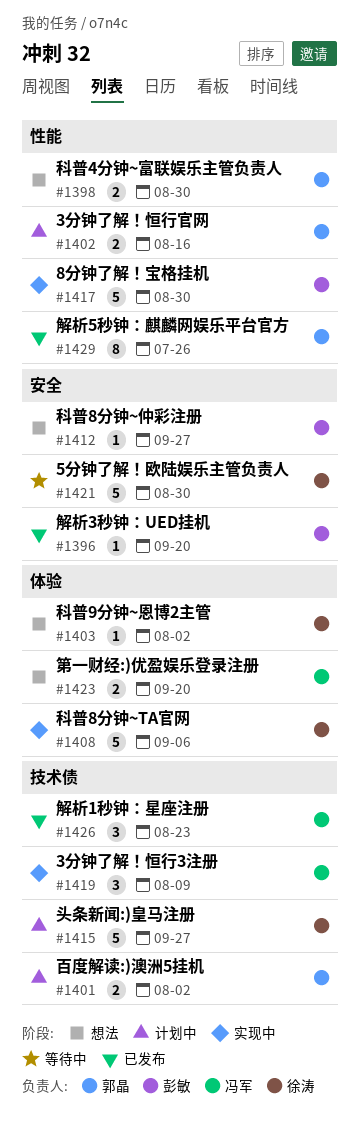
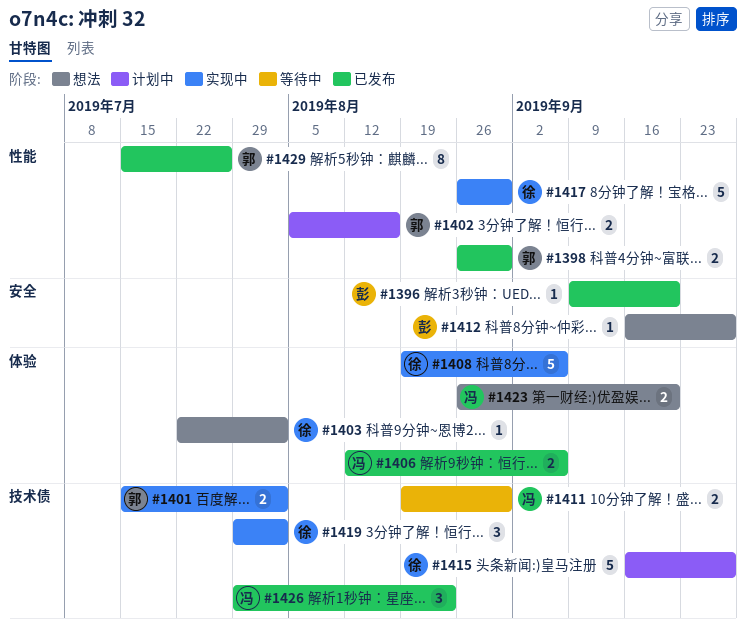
#1398, status: 想法 -> 已发布
#1401, status: 计划中 -> 实现中
#1406: none -> present
#1411: none -> present
#1417, owner: 彭敏 -> 徐涛
#1419, owner: 冯军 -> 徐涛
#1419, due: Aug 9 -> Aug 2
#1421: present -> none

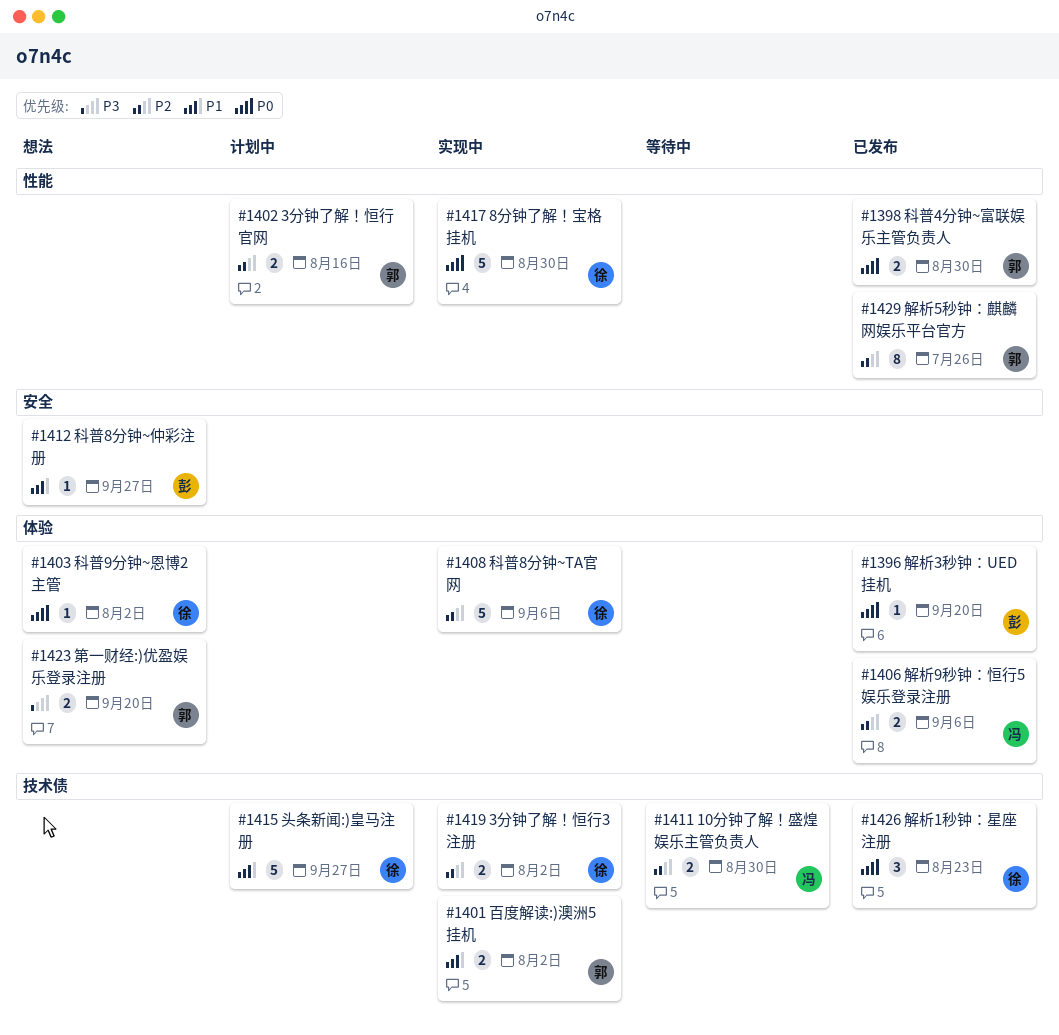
#1396, label: 安全 -> 体验
#1419, estimate: 3 -> 2
#1423, owner: 冯 -> 郭
#1426, owner: 冯 -> 徐

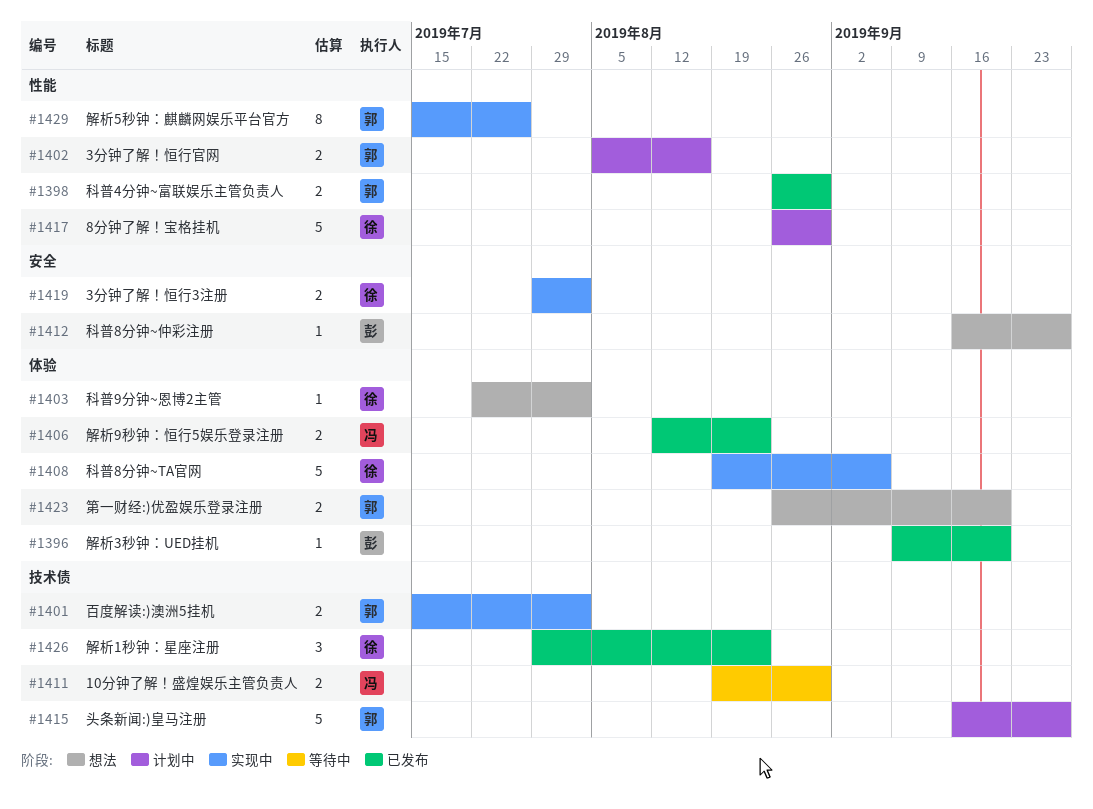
#1406, due: Sep 6 -> Aug 23
#1415, owner: 徐 -> 郭
#1417, status: 实现中 -> 计划中
#1419, label: 技术债 -> 安全
#1429, status: 已发布 -> 实现中

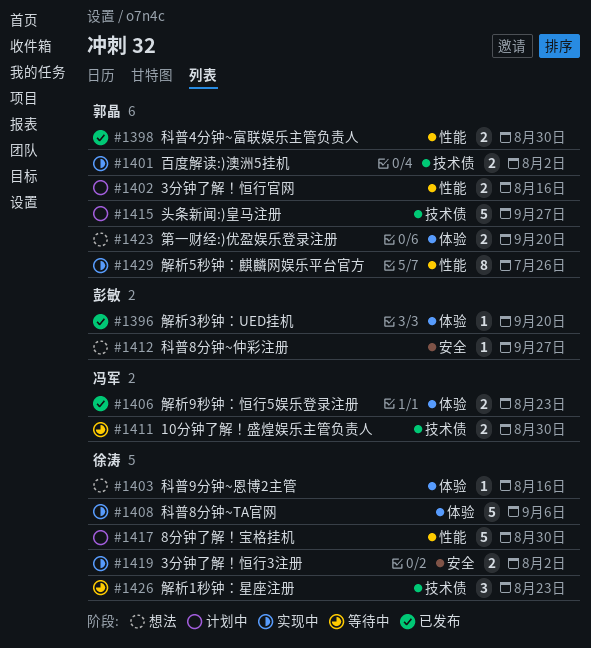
#1403, due: Aug 2 -> Aug 16
#1426, status: 已发布 -> 等待中

